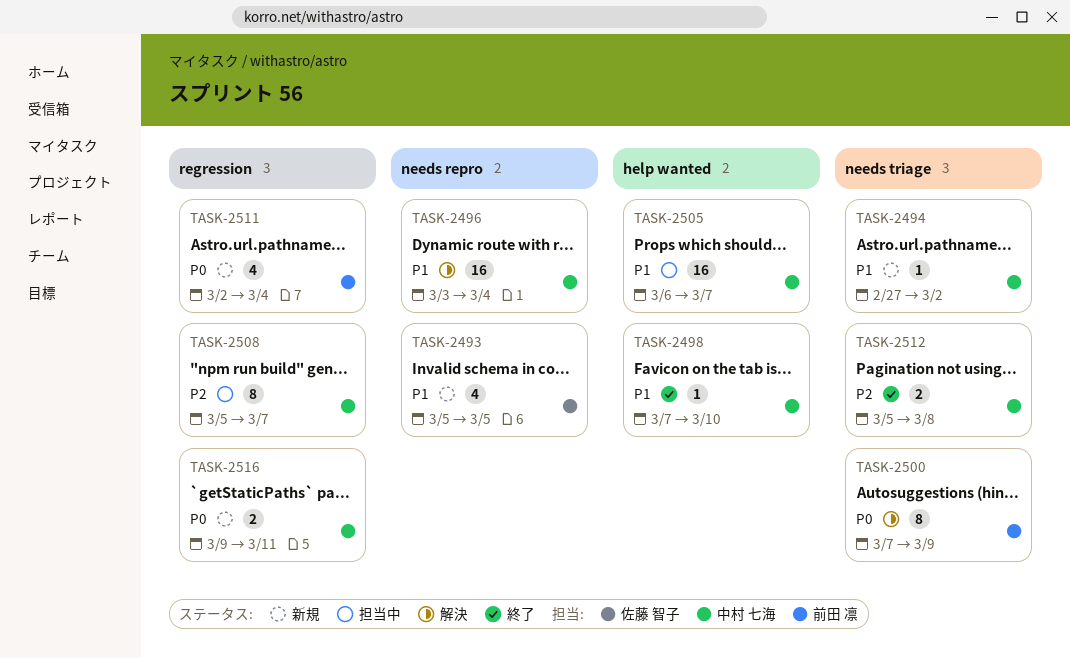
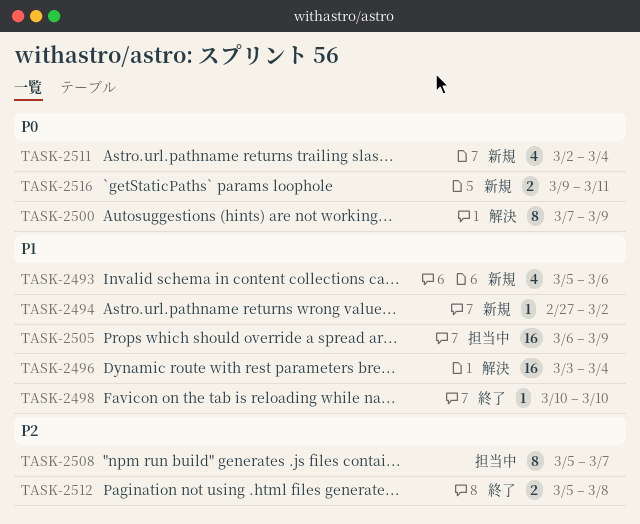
TASK-2493, due: Mar 5 -> Mar 6
TASK-2498, start: Mar 7 -> Mar 10
TASK-2505, due: Mar 7 -> Mar 9

